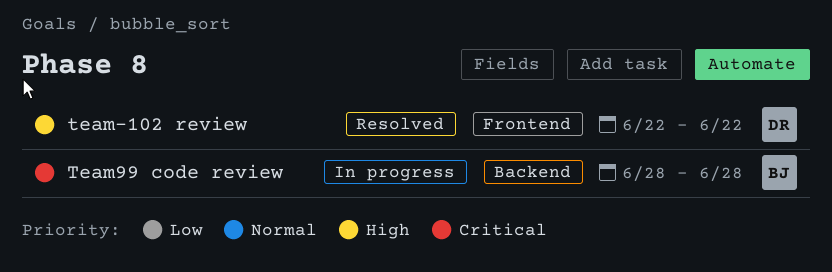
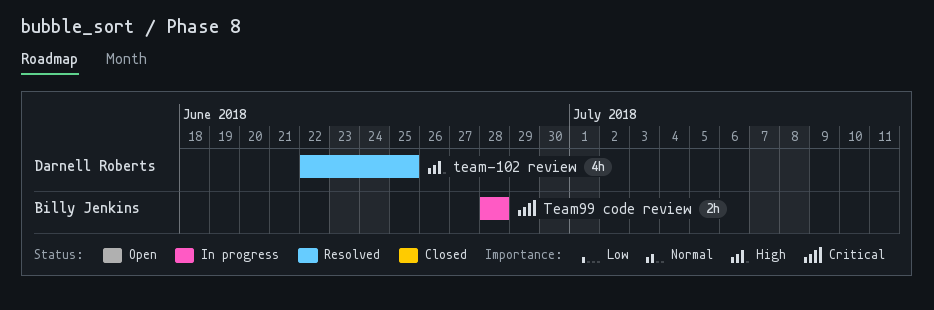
team-102 review, due: Jun 22 -> Jun 25

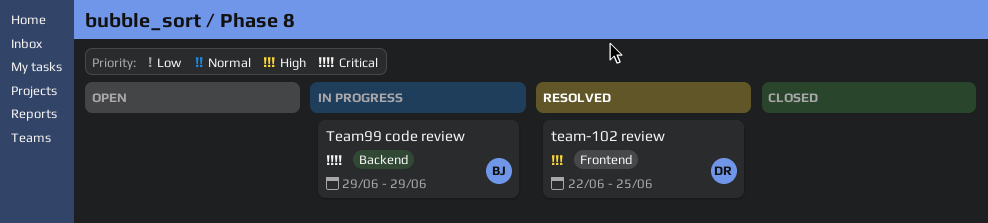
Team99 code review, start: Jun 28 -> Jun 29
Team99 code review, due: Jun 28 -> Jun 29

